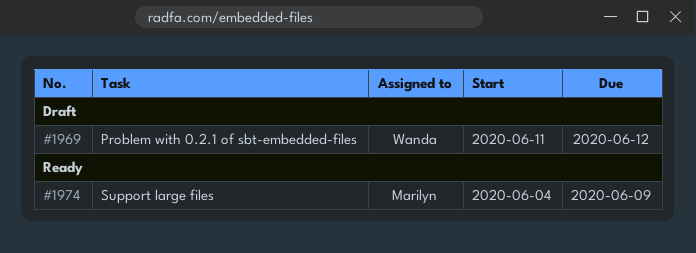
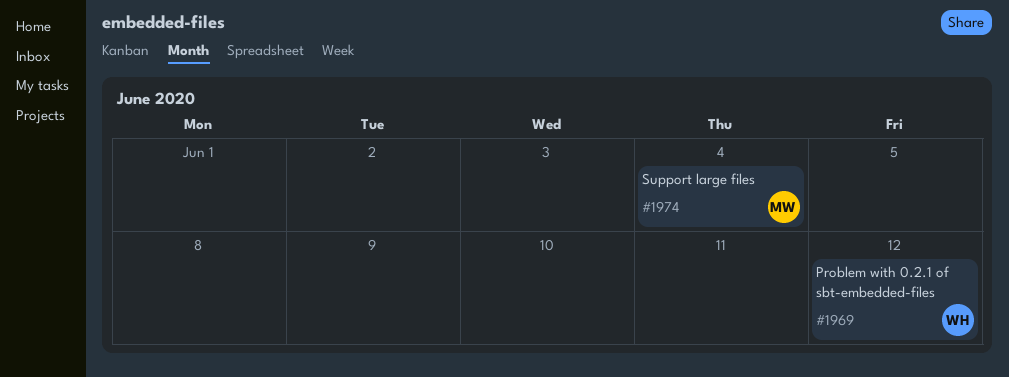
#1974, due: Jun 9 -> Jun 4

